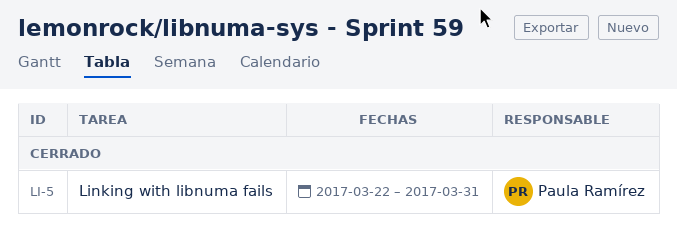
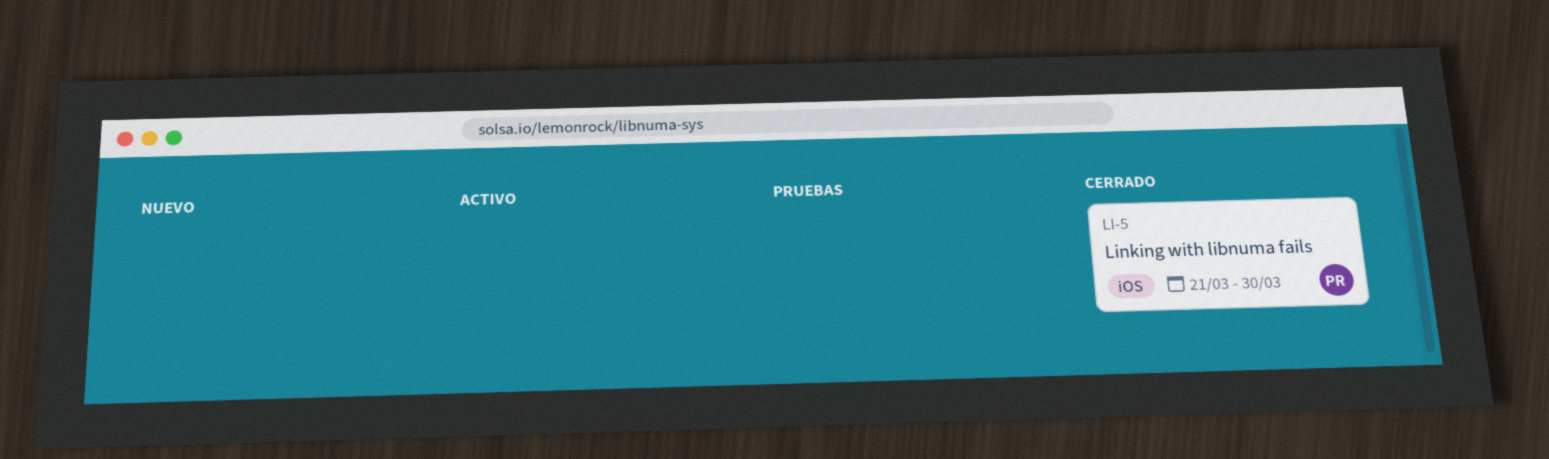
LI-5, start: Mar 22 -> Mar 21
LI-5, due: Mar 31 -> Mar 30

